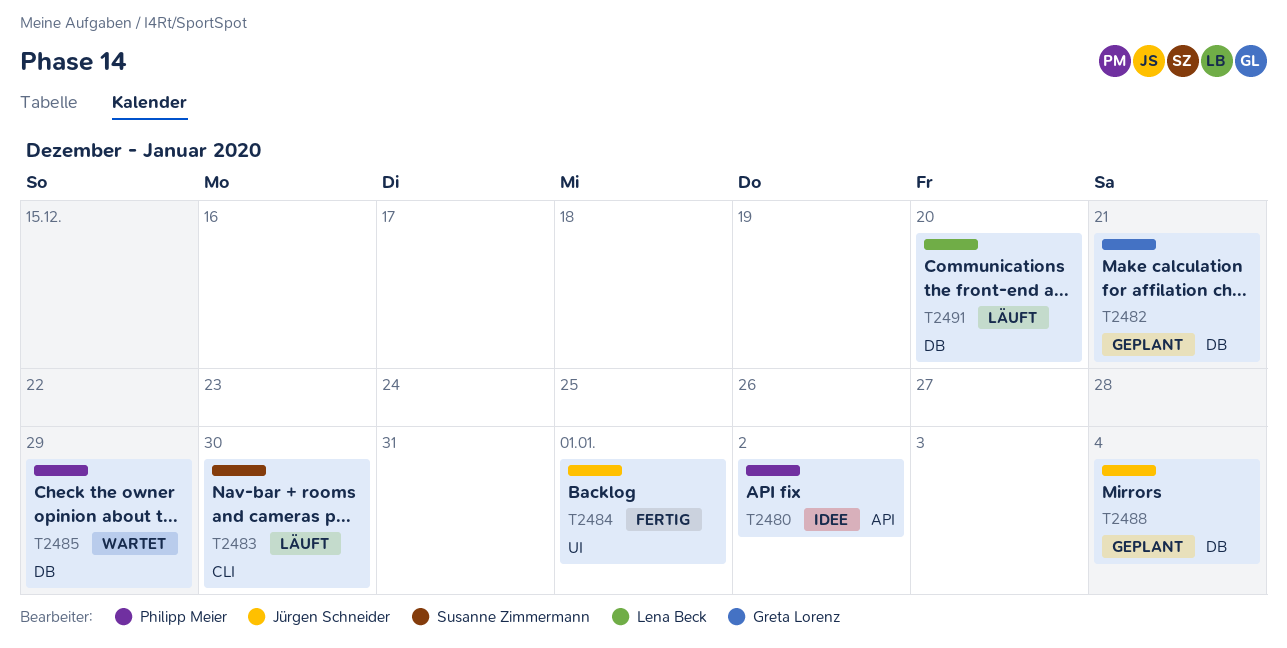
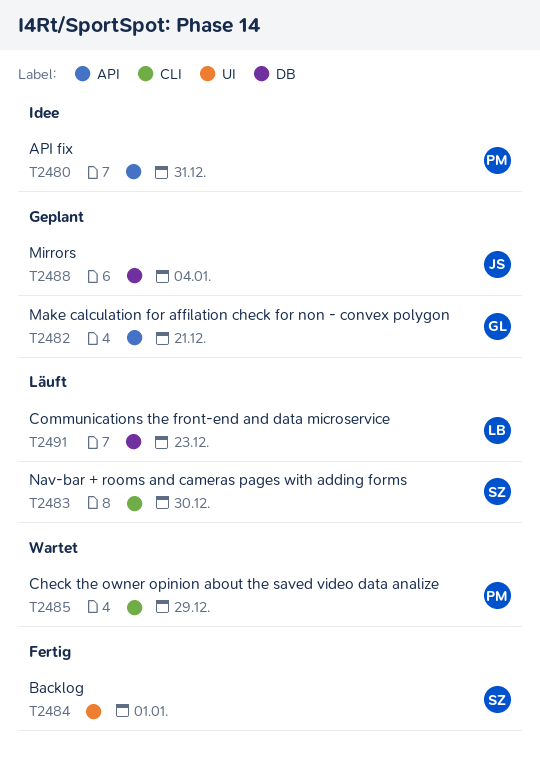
T2480, due: Jan 2 -> Dec 31
T2482, label: DB -> API
T2484, owner: Jürgen Schneider -> Susanne Zimmermann
T2485, label: DB -> CLI
T2491, due: Dec 20 -> Dec 23

